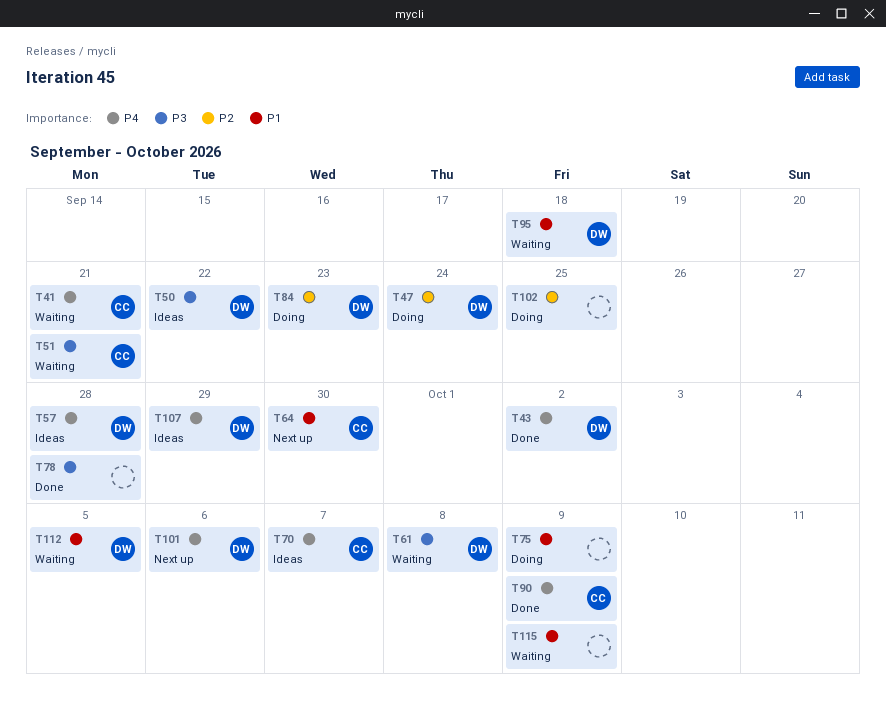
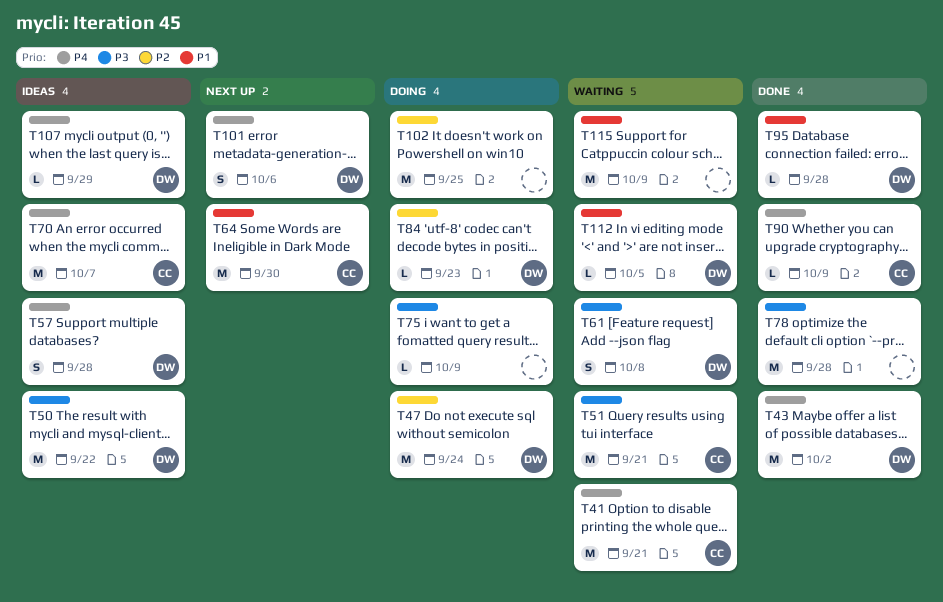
T75, priority: P1 -> P3
T95, status: Waiting -> Done
T95, due: Sep 18 -> Sep 28

